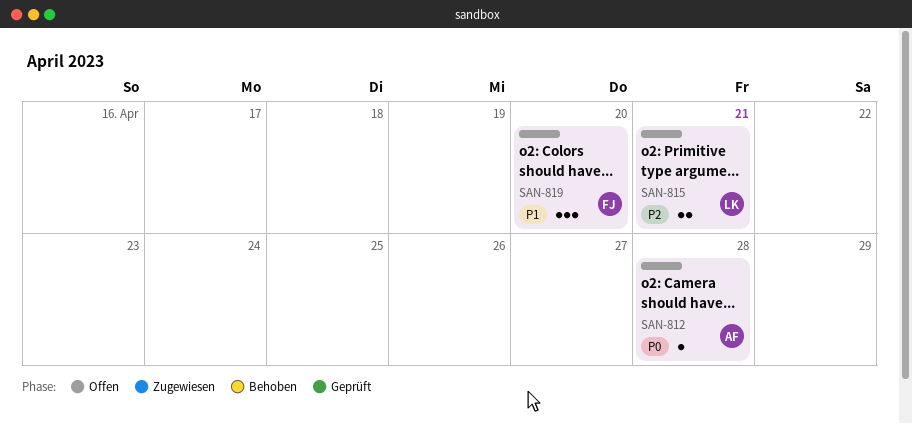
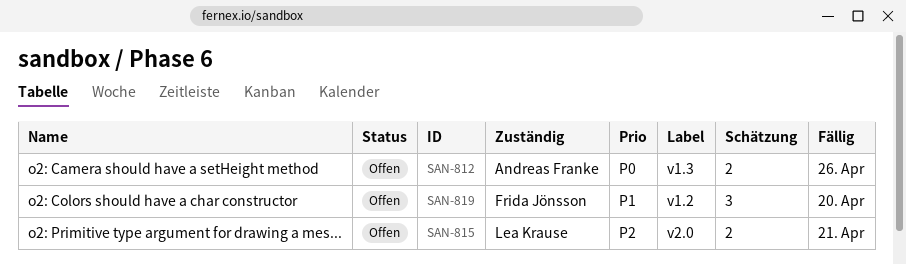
SAN-812, estimate: 1 -> 2
SAN-812, due: Apr 28 -> Apr 26

